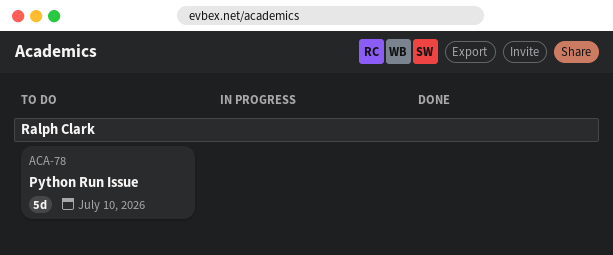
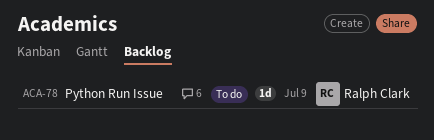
ACA-78, estimate: 5d -> 1d
ACA-78, due: Jul 10 -> Jul 9

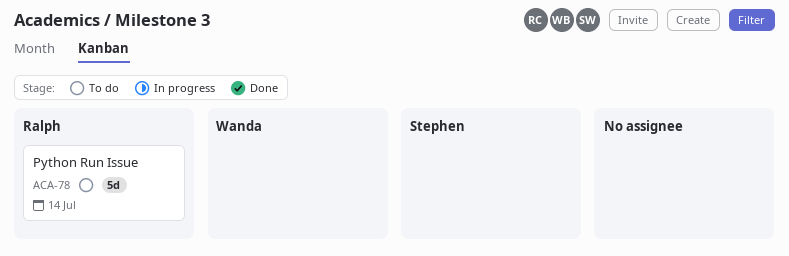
ACA-78, estimate: 1d -> 5d
ACA-78, due: Jul 9 -> Jul 14

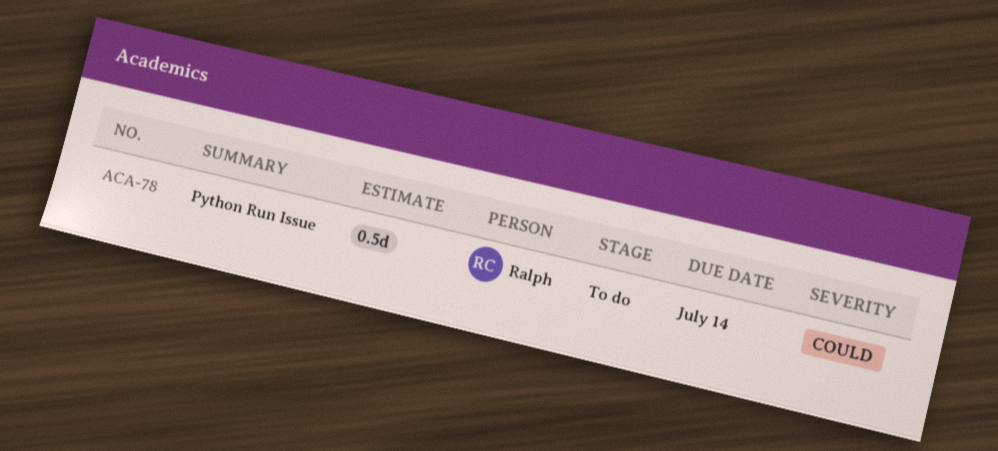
ACA-78, estimate: 5d -> 0.5d

